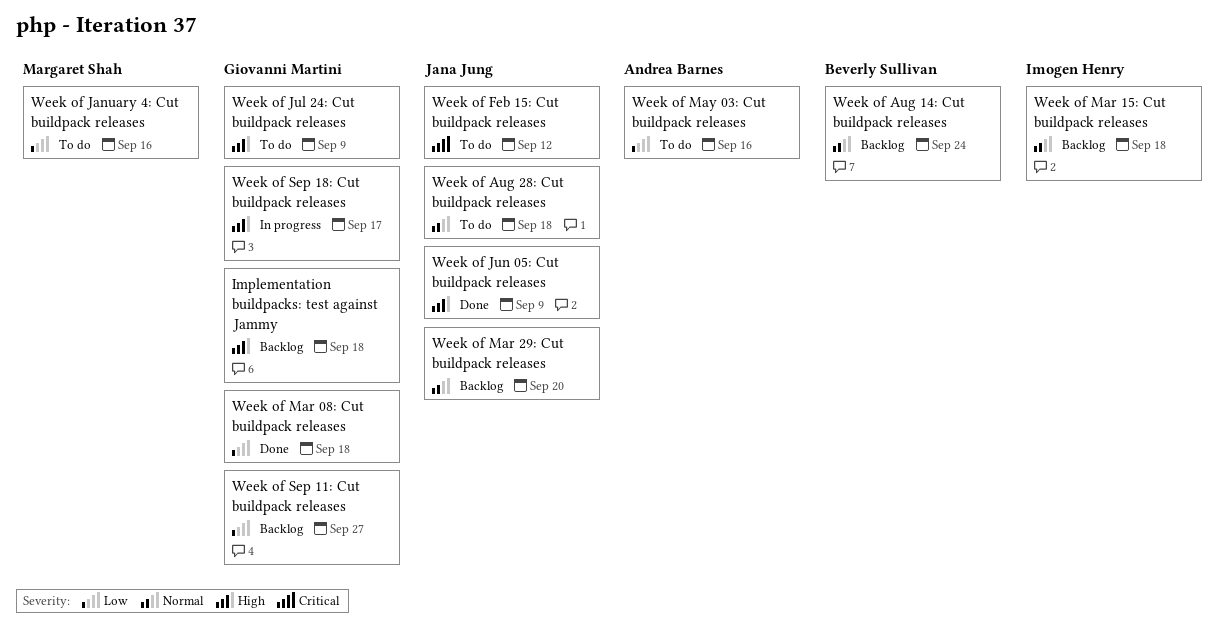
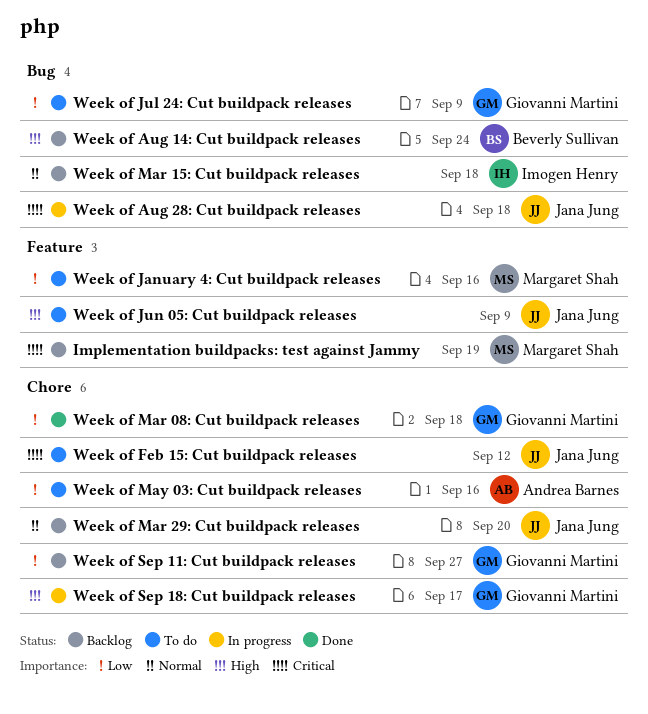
Implementation buildpacks: test against Jammy, owner: Giovanni Martini -> Margaret Shah
Implementation buildpacks: test against Jammy, priority: High -> Critical
Implementation buildpacks: test against Jammy, due: Sep 18 -> Sep 19
Week of Aug 14: Cut buildpack releases, priority: Normal -> High
Week of Aug 28: Cut buildpack releases, status: To do -> In progress
Week of Aug 28: Cut buildpack releases, priority: Normal -> Critical
Week of Jul 24: Cut buildpack releases, priority: High -> Low
Week of Jun 05: Cut buildpack releases, status: Done -> To do

